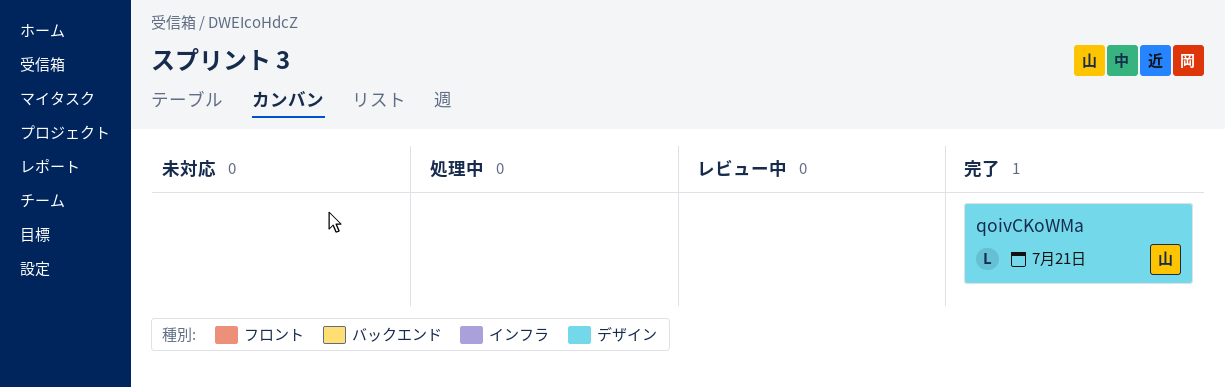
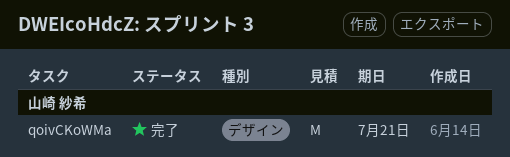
qoivCKoWMa, estimate: L -> M

